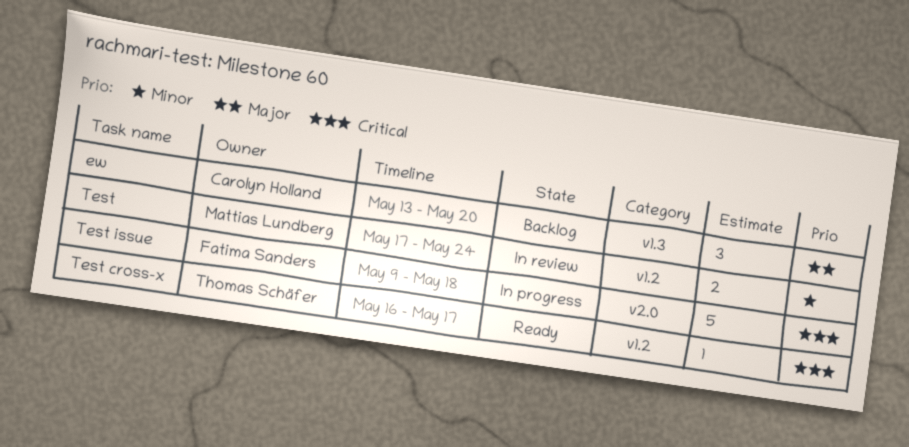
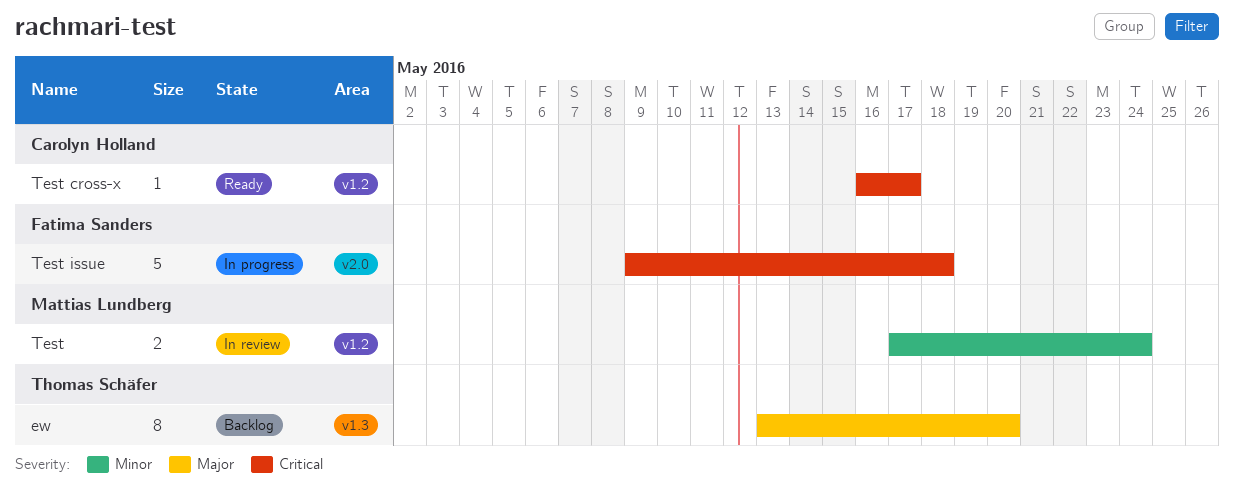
ew, owner: Carolyn Holland -> Thomas Schäfer
ew, estimate: 3 -> 8
Test cross-x, owner: Thomas Schäfer -> Carolyn Holland

